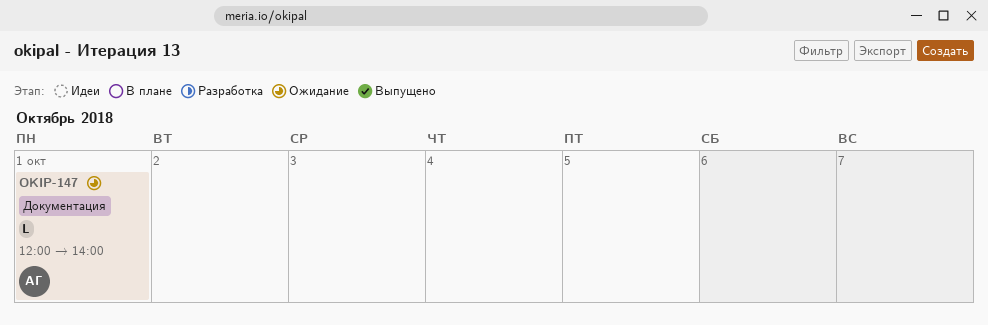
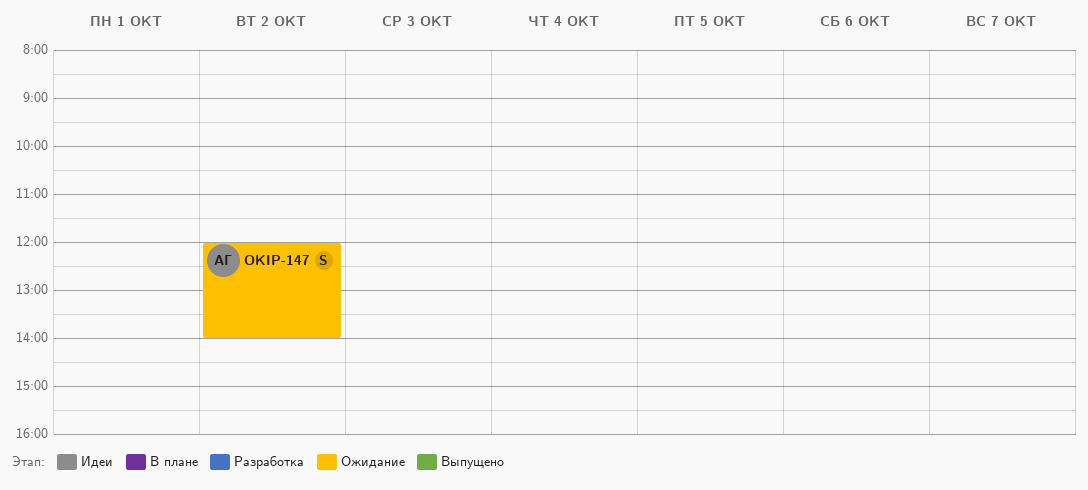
OKIP-147, estimate: L -> S
OKIP-147, day: Oct 1 -> Oct 2

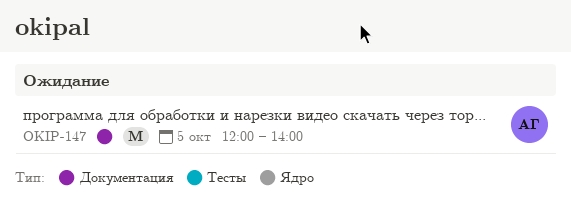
OKIP-147, estimate: S -> M
OKIP-147, day: Oct 2 -> Oct 5

